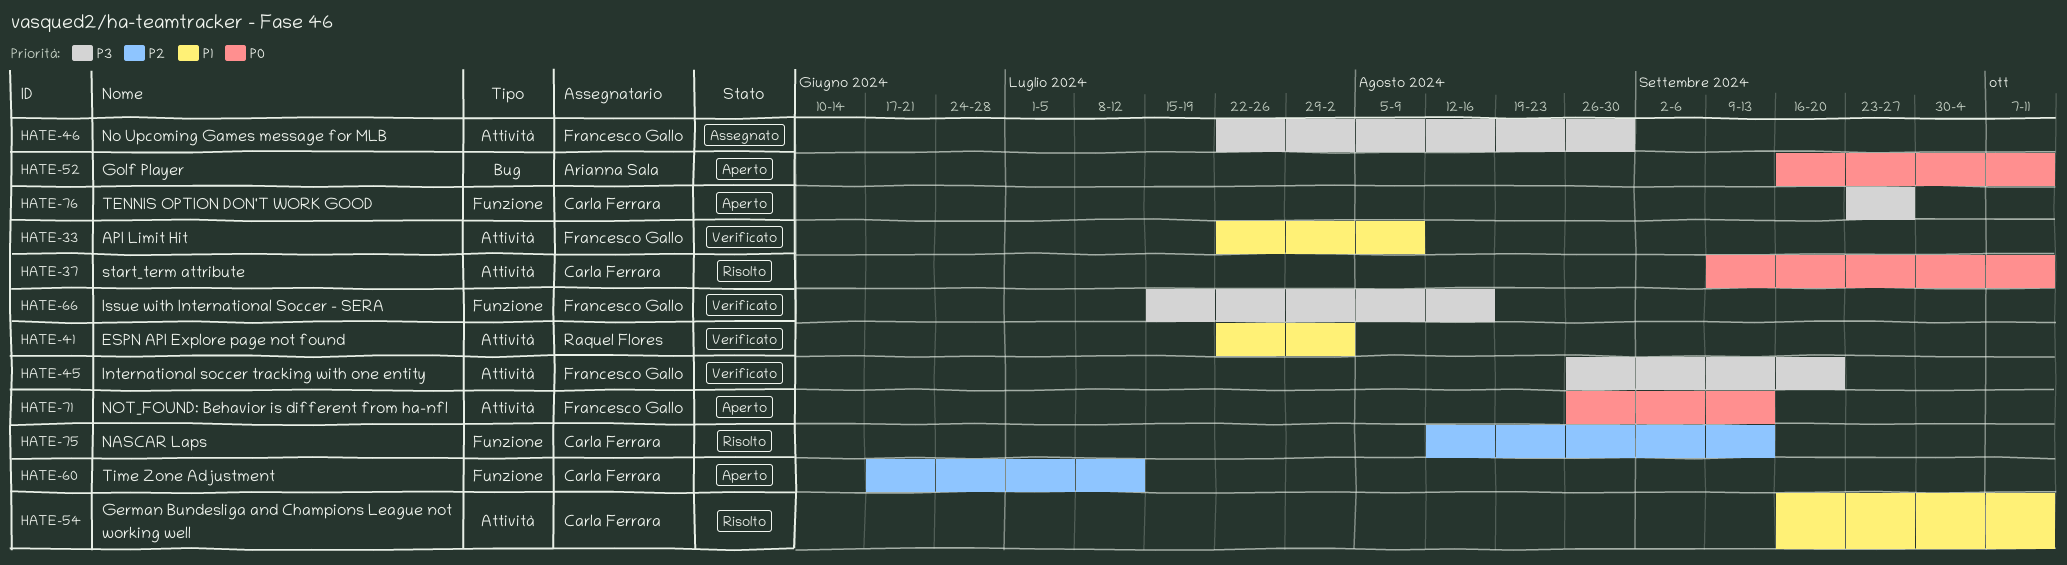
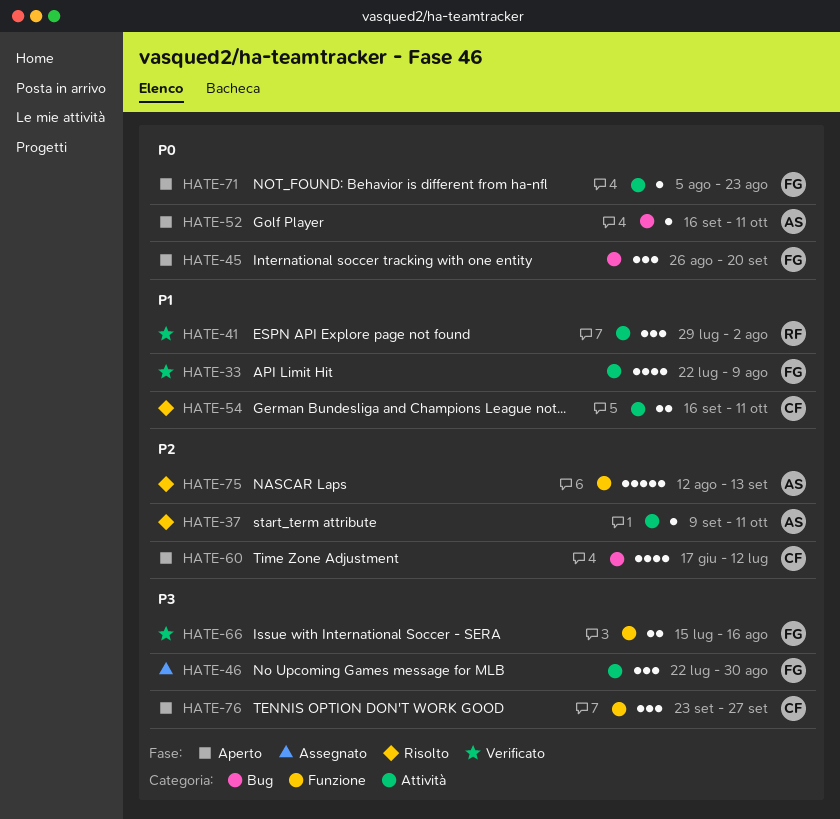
HATE-37, owner: Carla Ferrara -> Arianna Sala
HATE-37, priority: P0 -> P2
HATE-41, start: Jul 22 -> Jul 29
HATE-45, status: Verificato -> Aperto
HATE-45, priority: P3 -> P0
HATE-45, label: Attività -> Bug
HATE-60, label: Funzione -> Bug
HATE-71, start: Aug 26 -> Aug 5
HATE-71, due: Sep 13 -> Aug 23
HATE-75, owner: Carla Ferrara -> Arianna Sala

